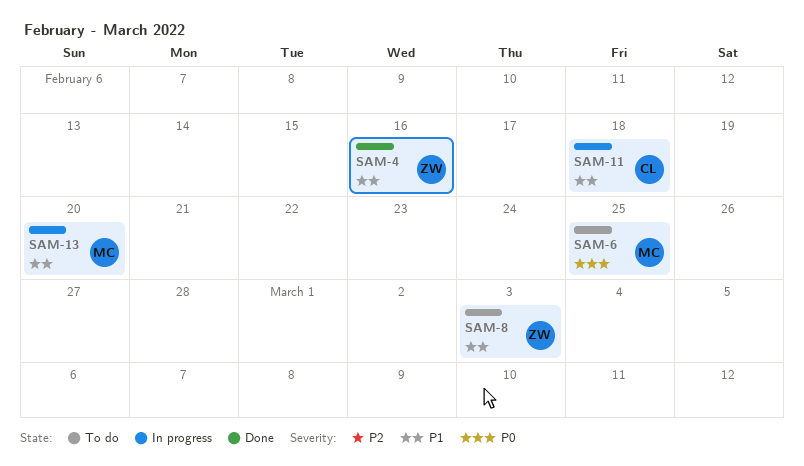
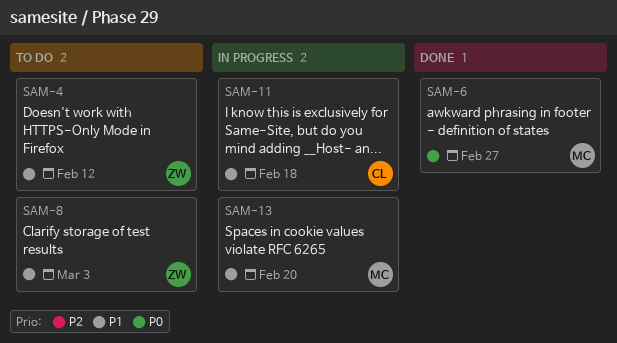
SAM-4, status: Done -> To do
SAM-4, due: Feb 16 -> Feb 12
SAM-6, status: To do -> Done
SAM-6, due: Feb 25 -> Feb 27

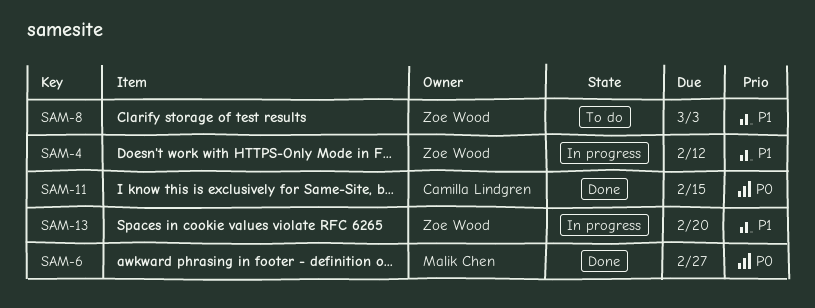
SAM-4, status: To do -> In progress
SAM-11, status: In progress -> Done
SAM-11, priority: P1 -> P0
SAM-11, due: Feb 18 -> Feb 15
SAM-13, owner: Malik Chen -> Zoe Wood

